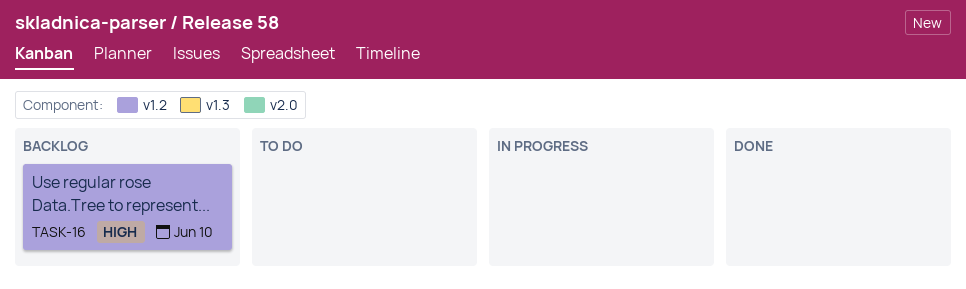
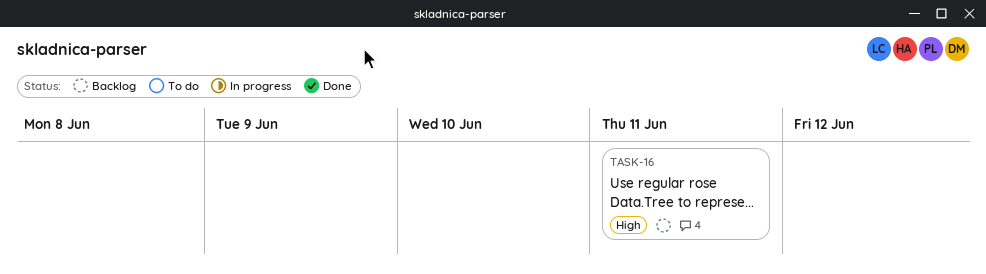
TASK-16, due: Jun 10 -> Jun 11

